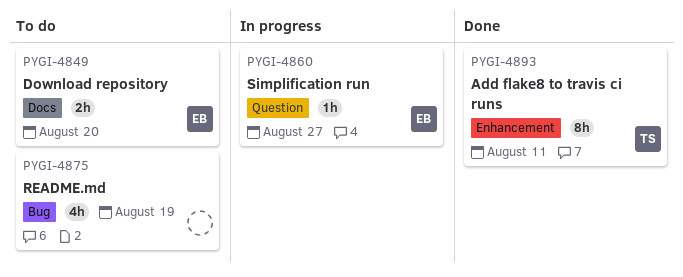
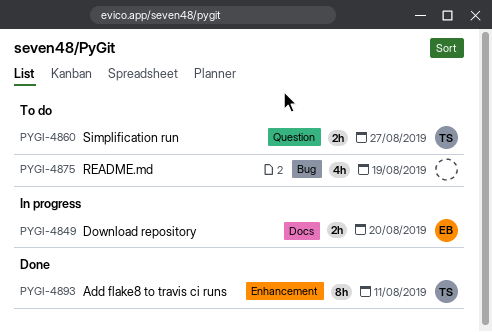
PYGI-4849, status: To do -> In progress
PYGI-4860, status: In progress -> To do
PYGI-4860, owner: EB -> TS
PYGI-4860, estimate: 1h -> 2h

